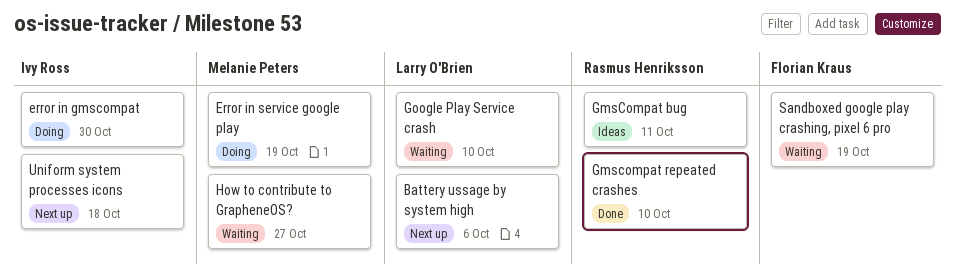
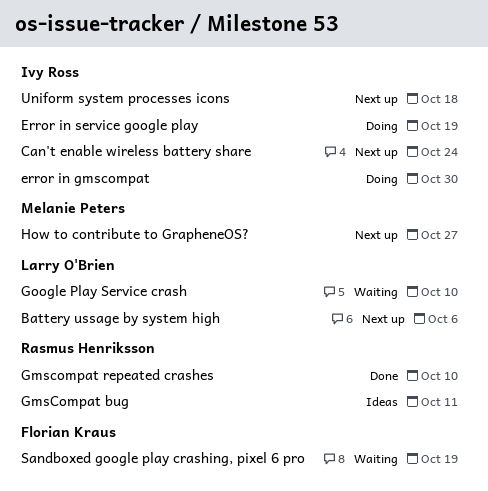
Can't enable wireless battery share: none -> present
Error in service google play, owner: Melanie Peters -> Ivy Ross
How to contribute to GrapheneOS?, status: Waiting -> Next up

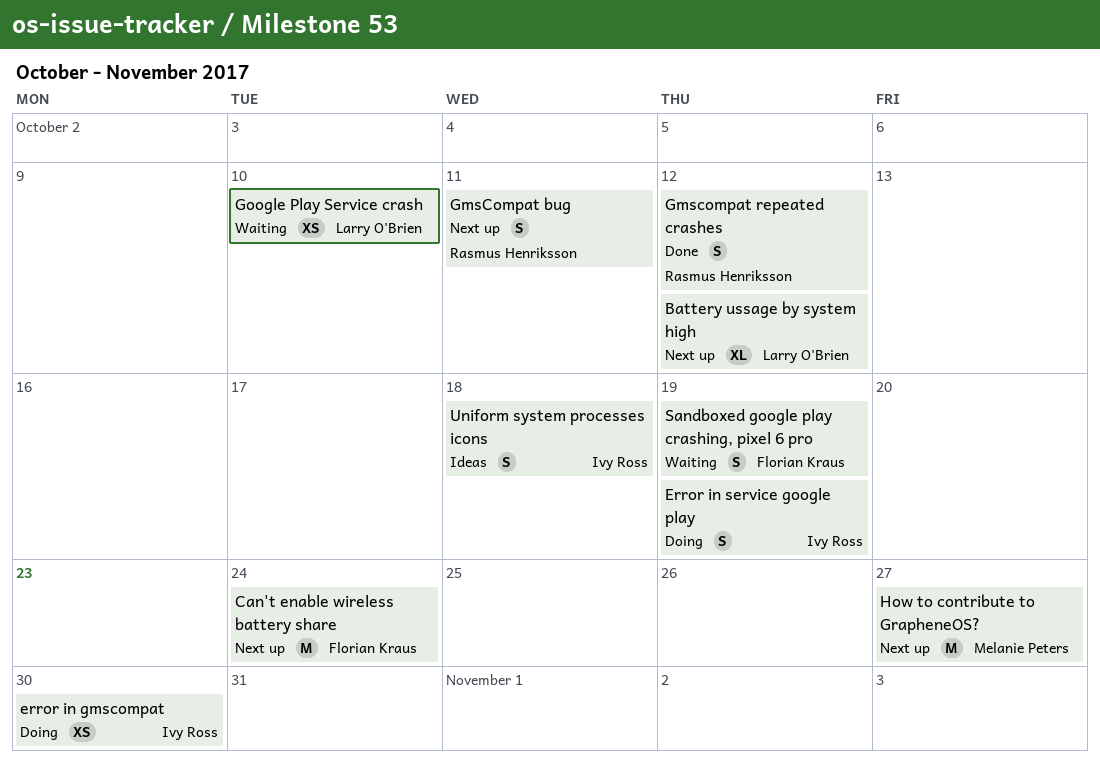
Battery ussage by system high, due: Oct 6 -> Oct 12
Can't enable wireless battery share, owner: Ivy Ross -> Florian Kraus
GmsCompat bug, status: Ideas -> Next up
Gmscompat repeated crashes, due: Oct 10 -> Oct 12
Uniform system processes icons, status: Next up -> Ideas

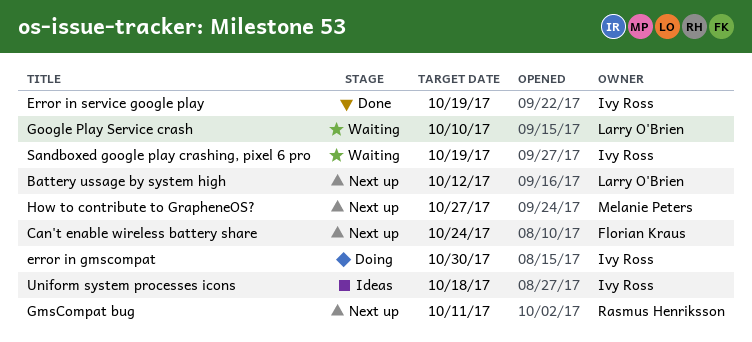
Error in service google play, status: Doing -> Done
Gmscompat repeated crashes: present -> none
Sandboxed google play crashing, pixel 6 pro, owner: Florian Kraus -> Ivy Ross

